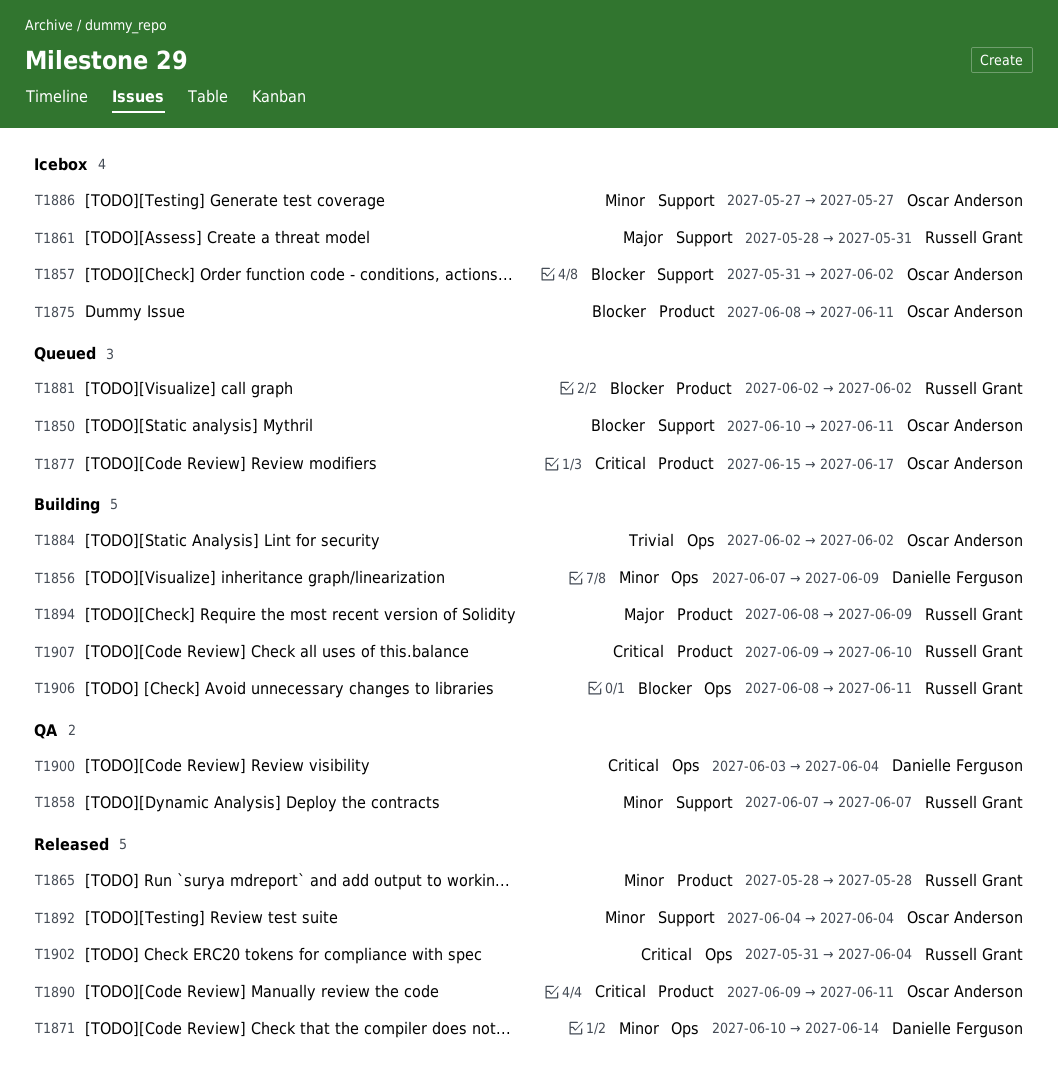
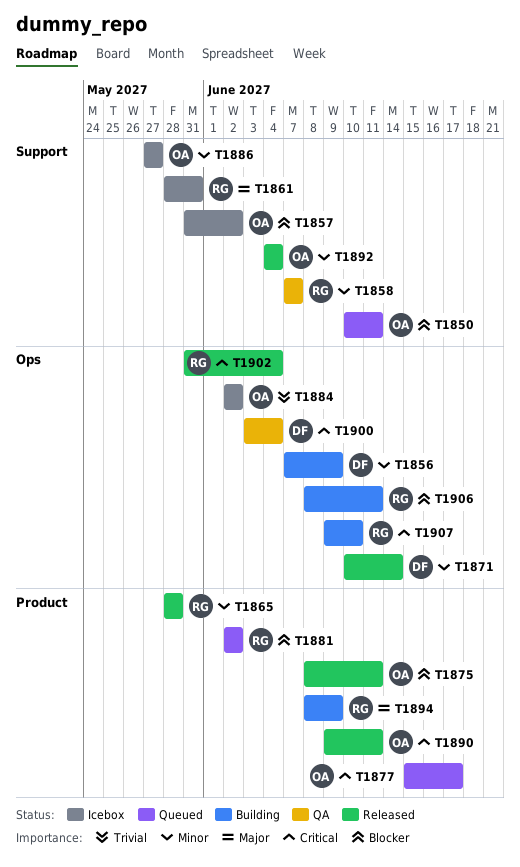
T1875, status: Icebox -> Released
T1884, status: Building -> Icebox
T1907, label: Product -> Ops

